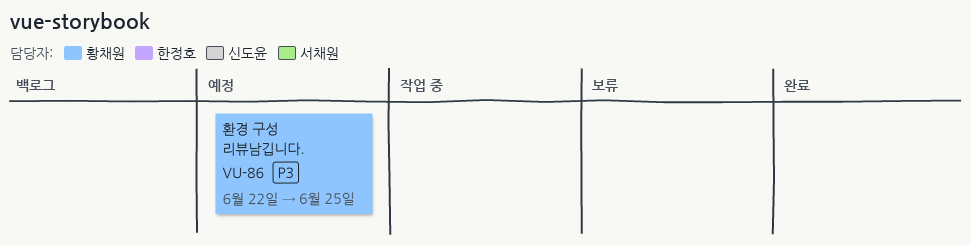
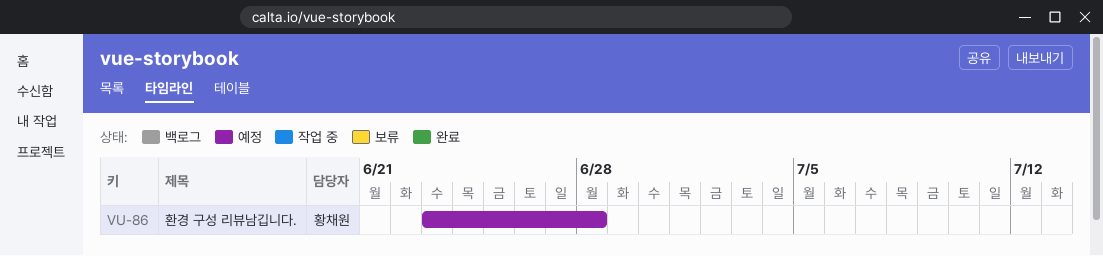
VU-86, start: Jun 22 -> Jun 23
VU-86, due: Jun 25 -> Jun 28

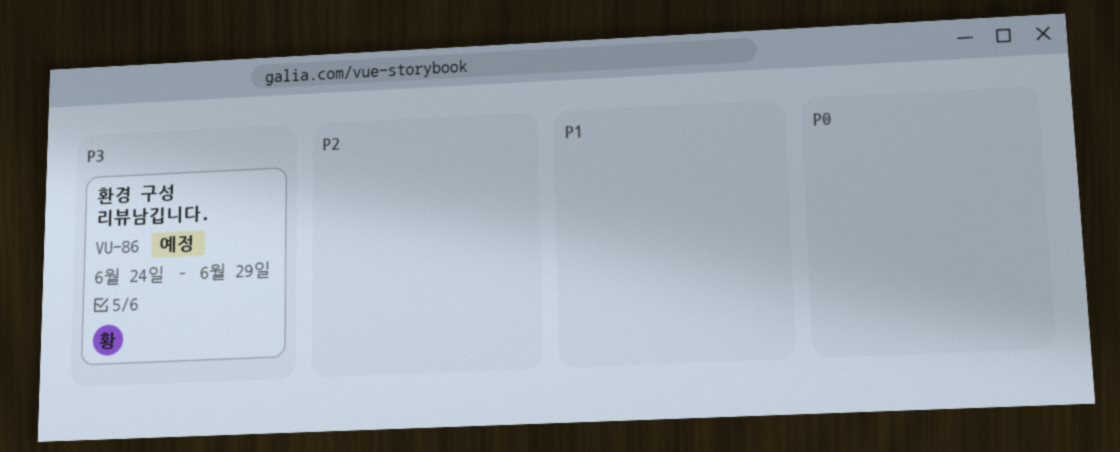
VU-86, start: Jun 23 -> Jun 24
VU-86, due: Jun 28 -> Jun 29

